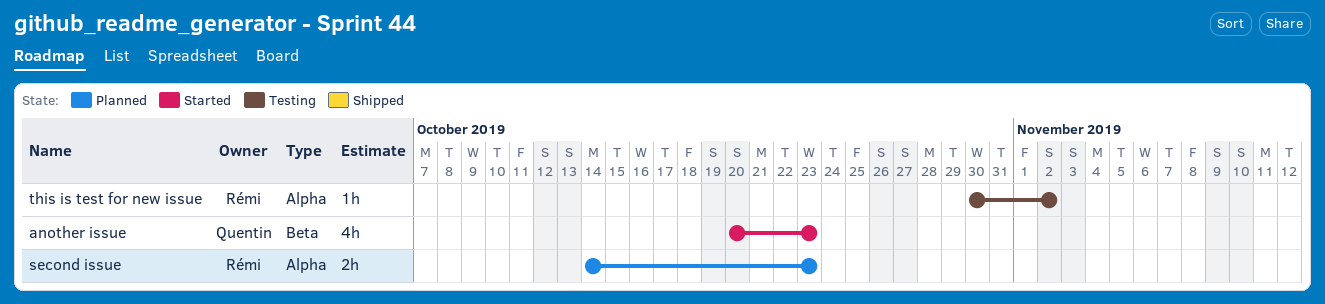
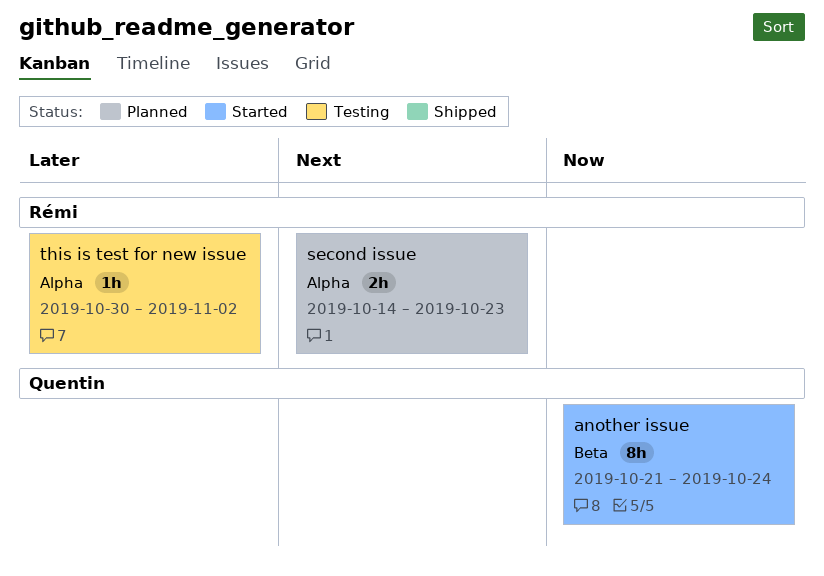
another issue, estimate: 4h -> 8h
another issue, start: Oct 20 -> Oct 21
another issue, due: Oct 23 -> Oct 24

